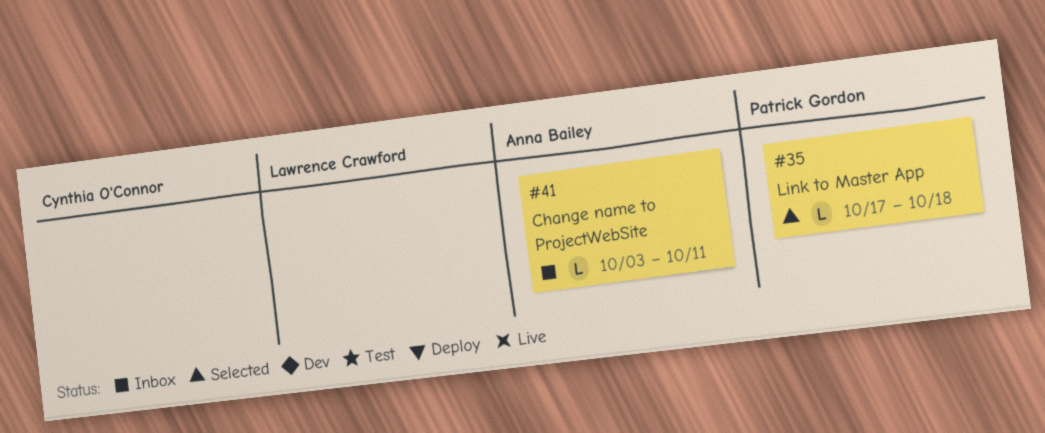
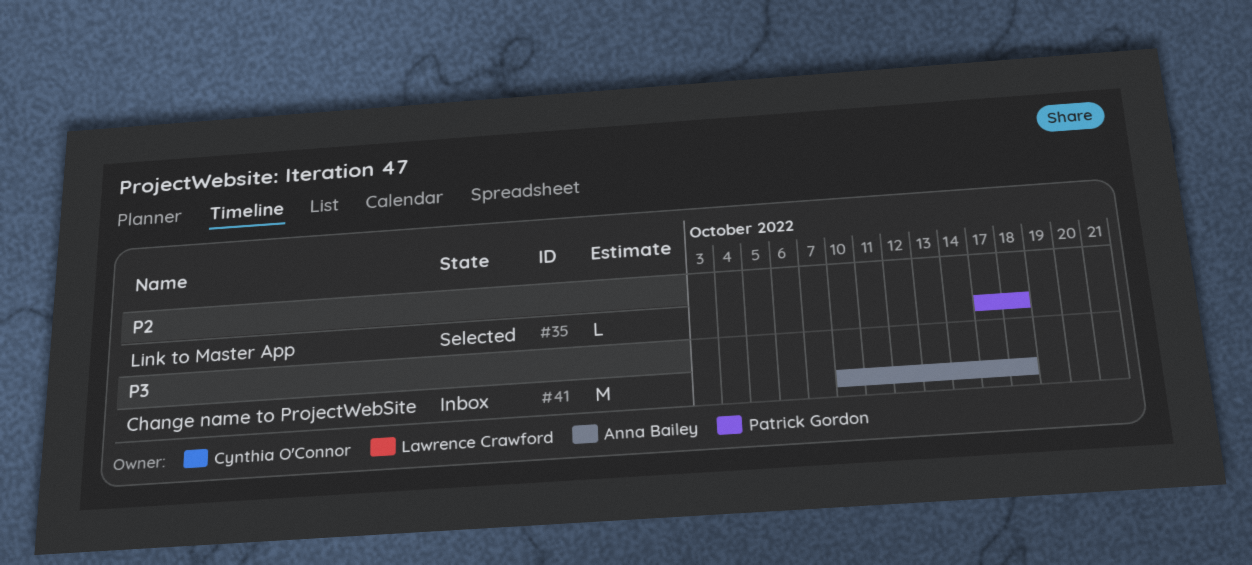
#41, estimate: L -> M
#41, start: Oct 3 -> Oct 10
#41, due: Oct 11 -> Oct 18

